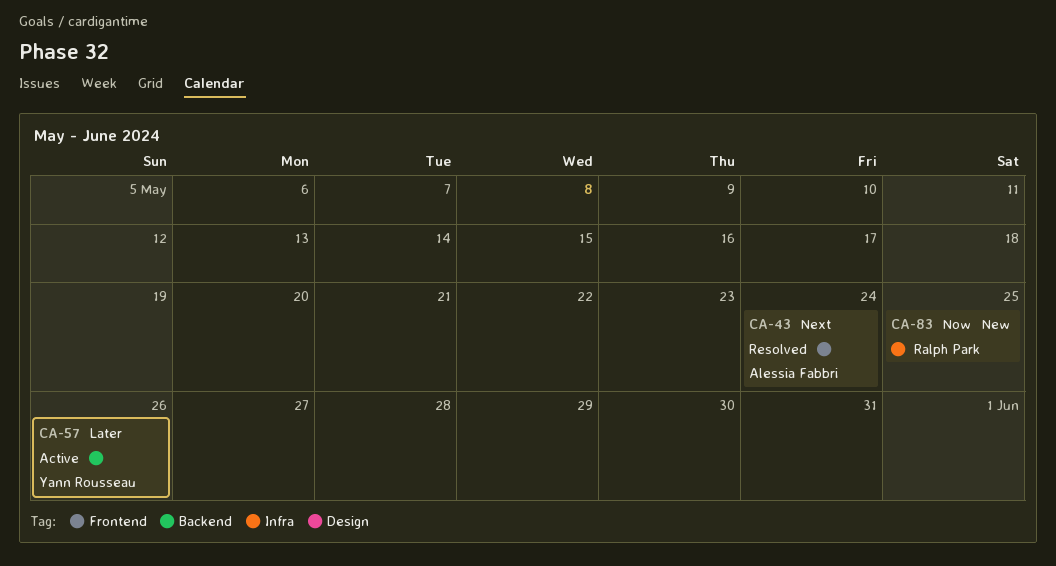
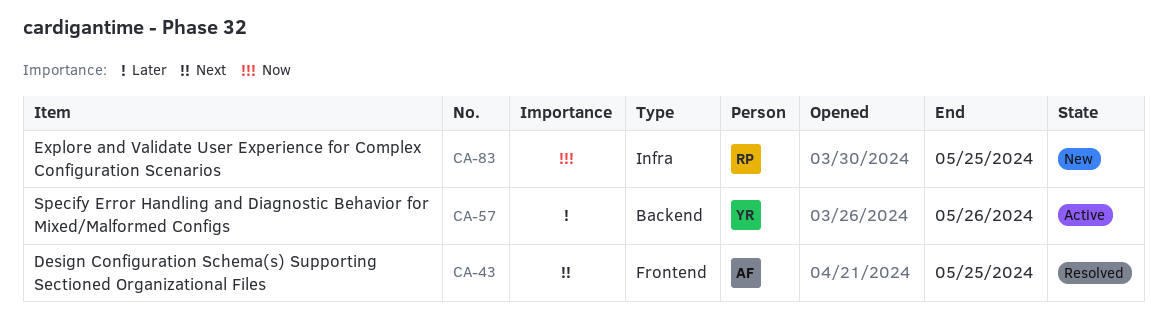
CA-43, due: May 24 -> May 25

